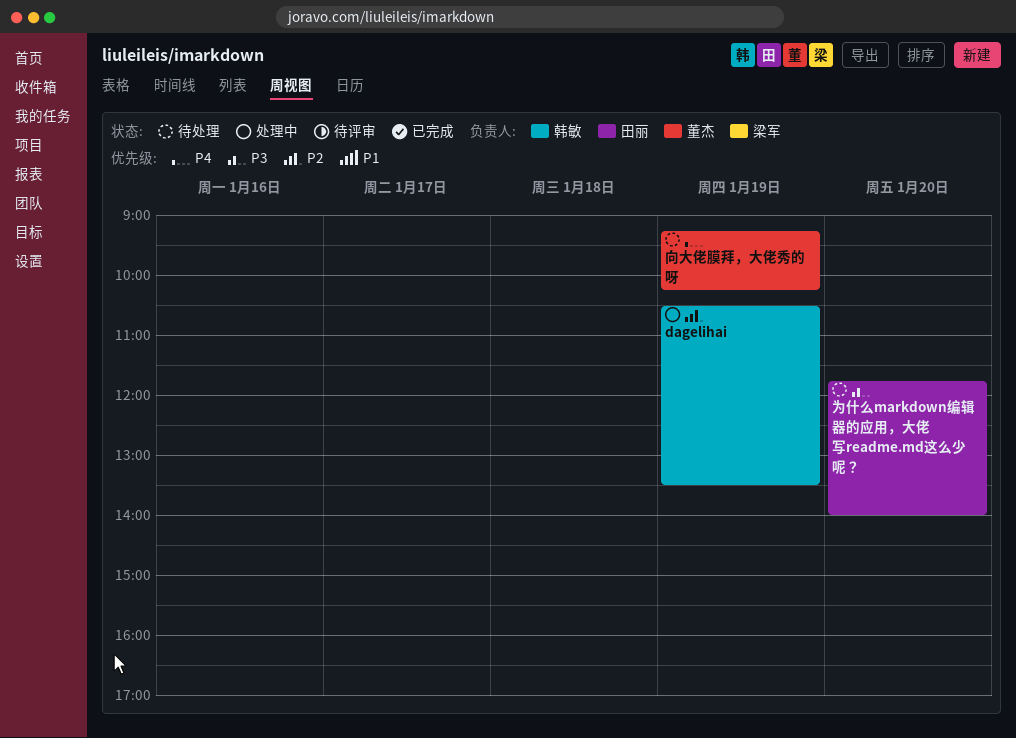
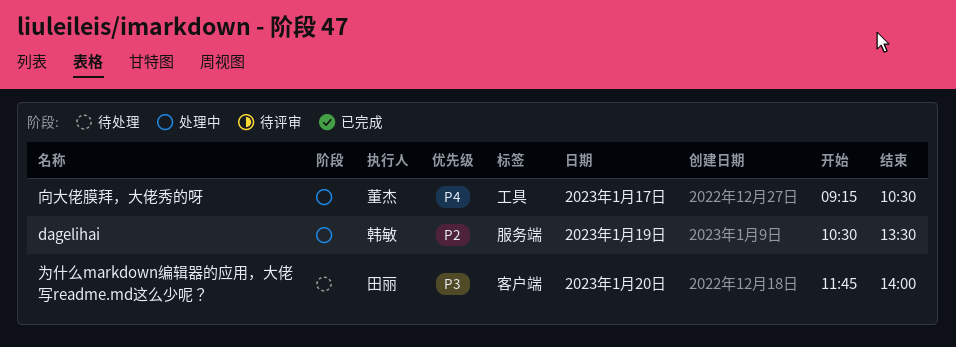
向大佬膜拜，大佬秀的呀, status: 待处理 -> 处理中
向大佬膜拜，大佬秀的呀, day: Jan 19 -> Jan 17
向大佬膜拜，大佬秀的呀, ends: 10:15 -> 10:30

